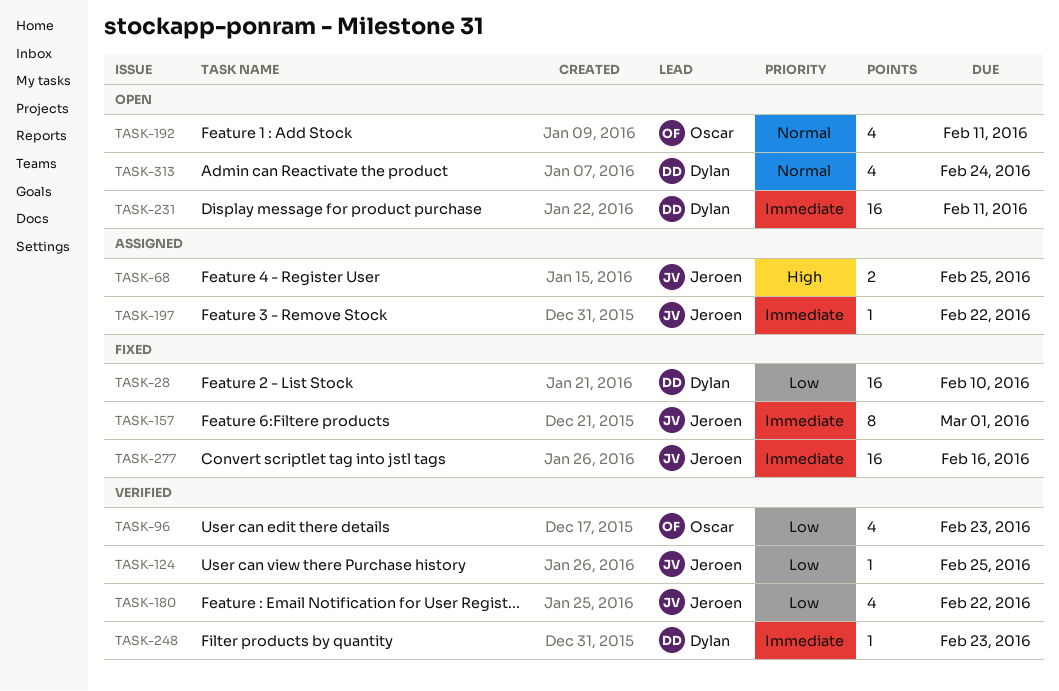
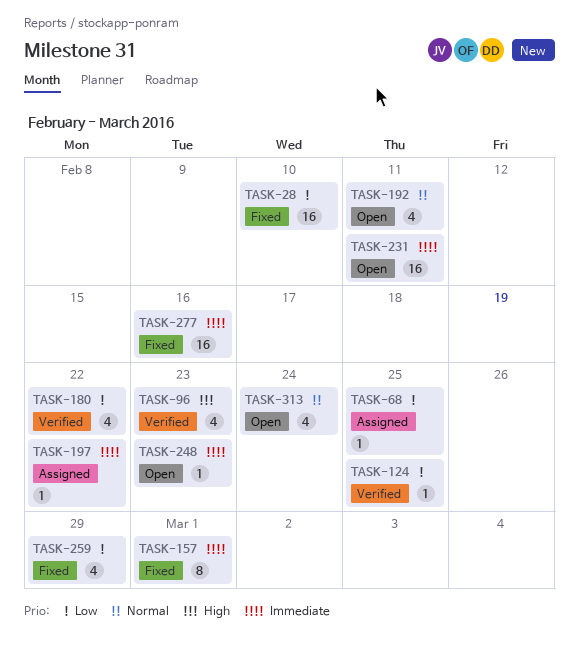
TASK-68, priority: High -> Low
TASK-68, estimate: 2 -> 1
TASK-96, priority: Low -> High
TASK-248, status: Verified -> Open
TASK-259: none -> present

